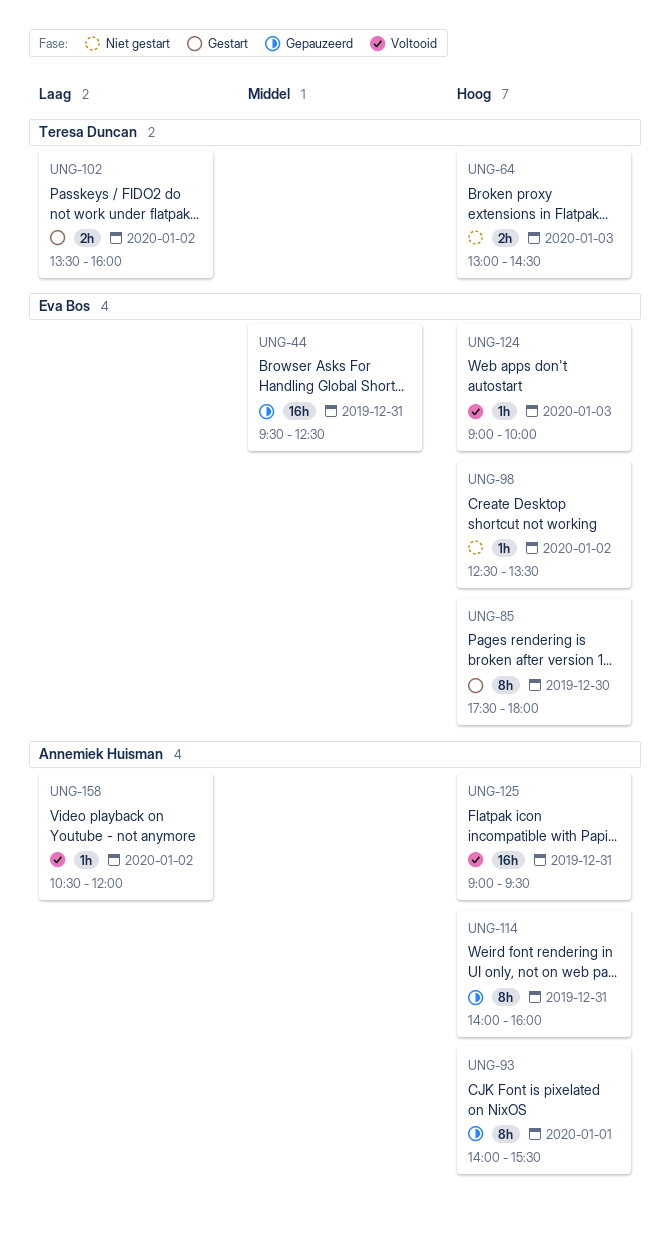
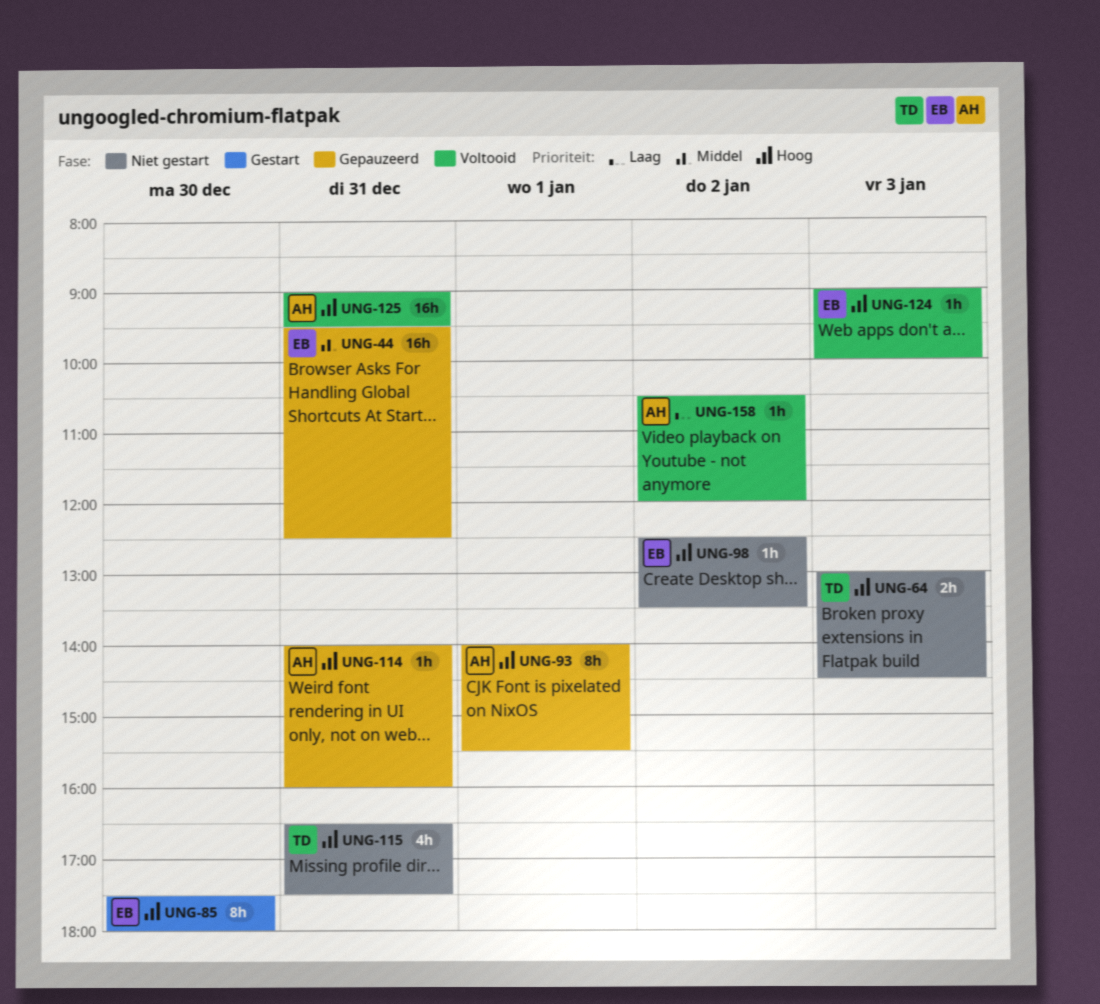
UNG-102: present -> none
UNG-114, estimate: 8h -> 1h
UNG-115: none -> present

